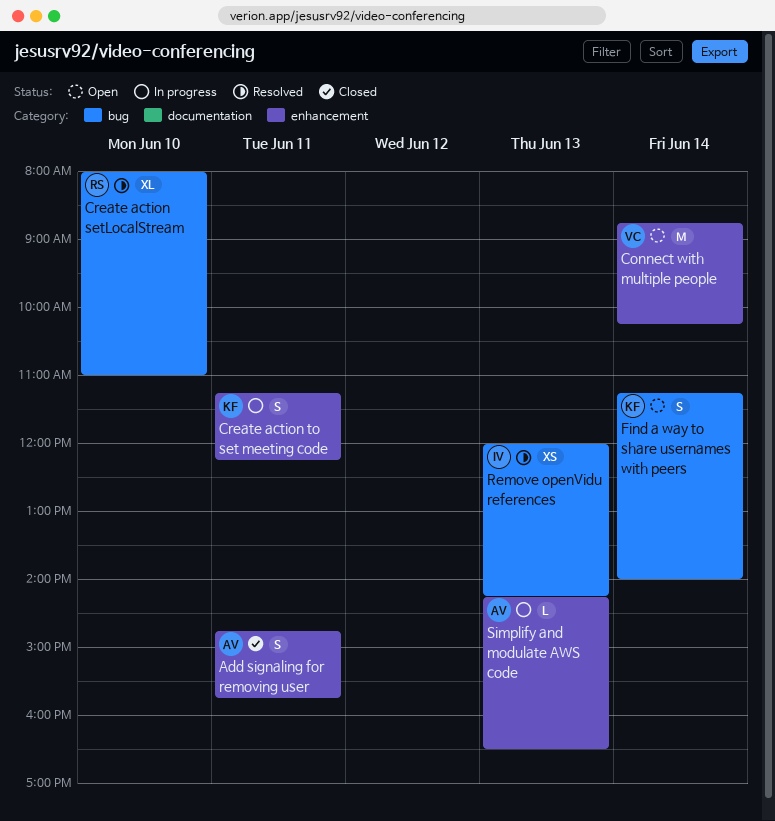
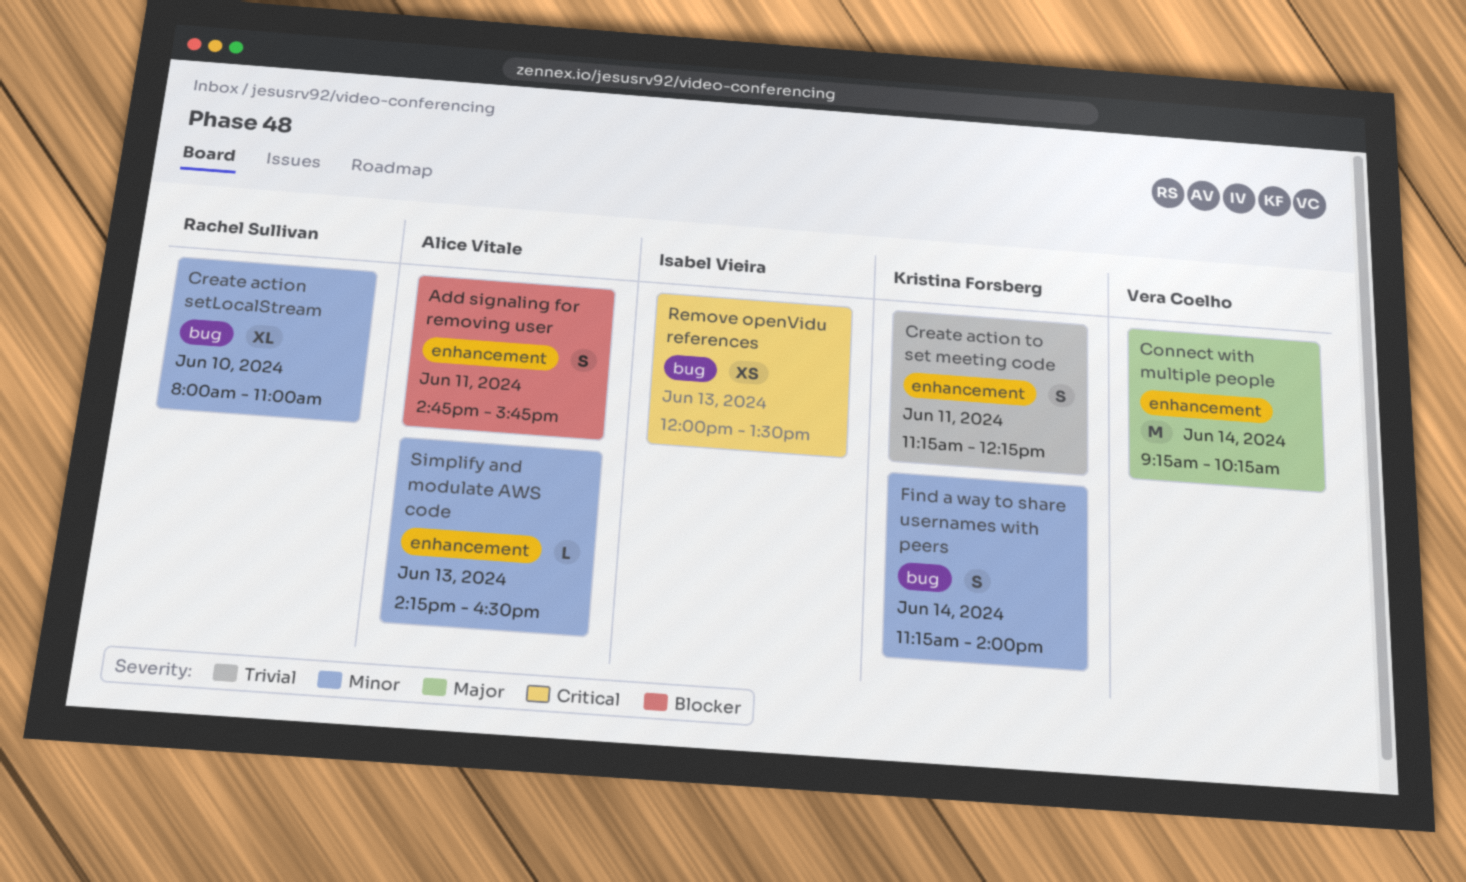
Connect with multiple people, begins: 08:45 -> 09:15
Remove openVidu references, ends: 14:15 -> 13:30

